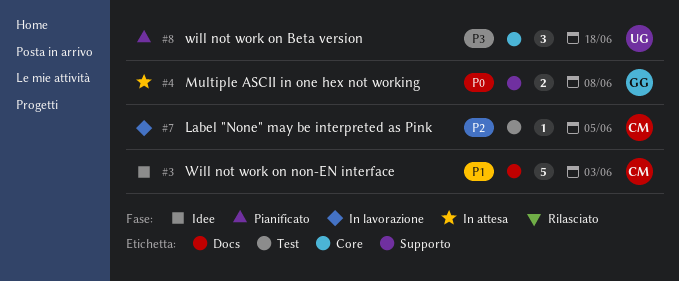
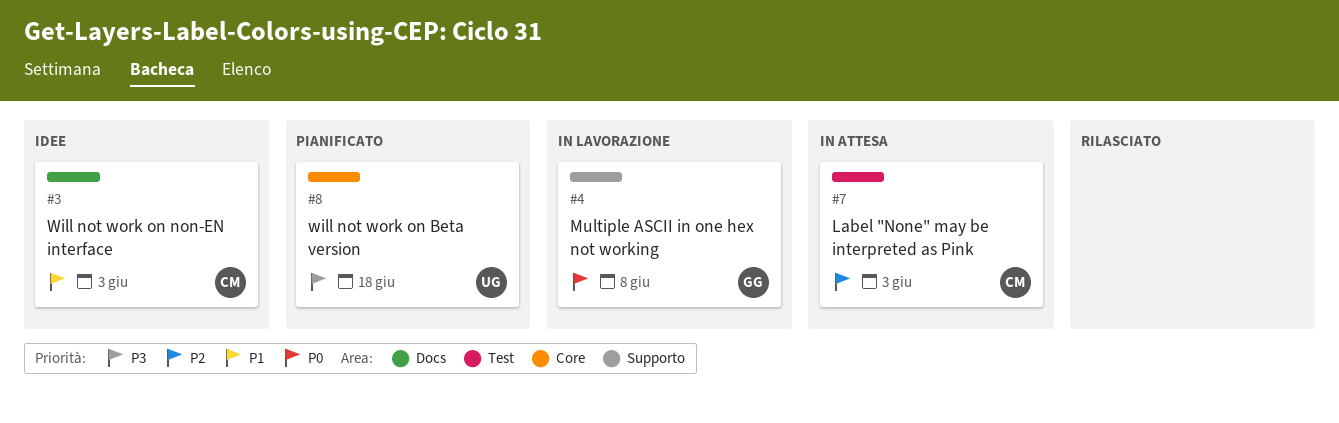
#4, status: In attesa -> In lavorazione
#7, status: In lavorazione -> In attesa
#7, due: Jun 5 -> Jun 3

